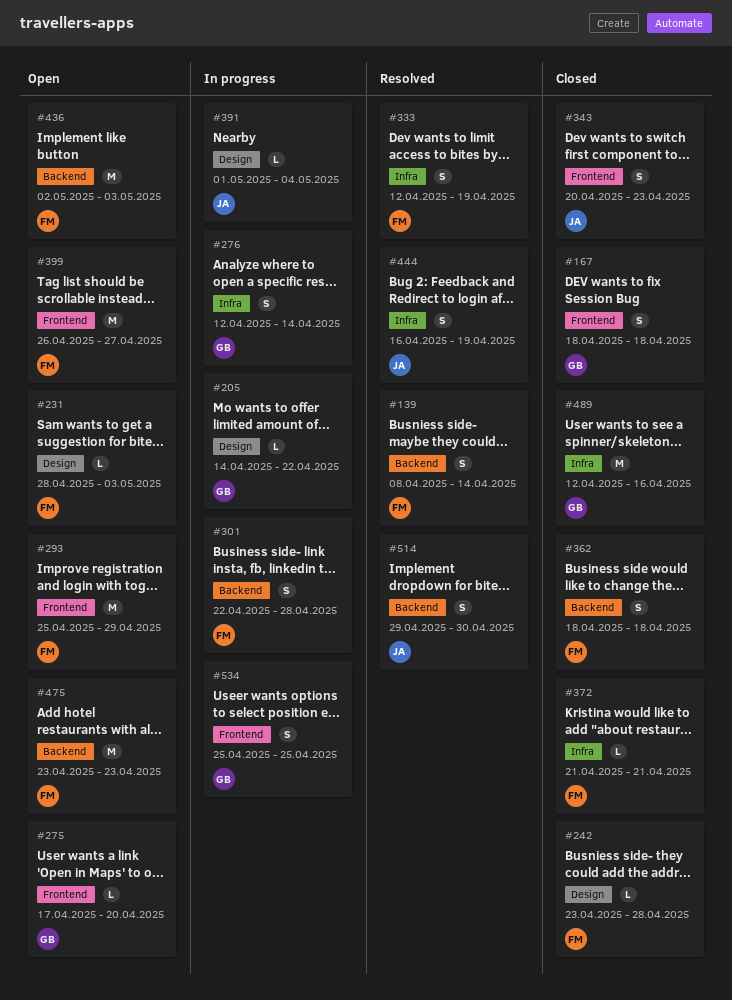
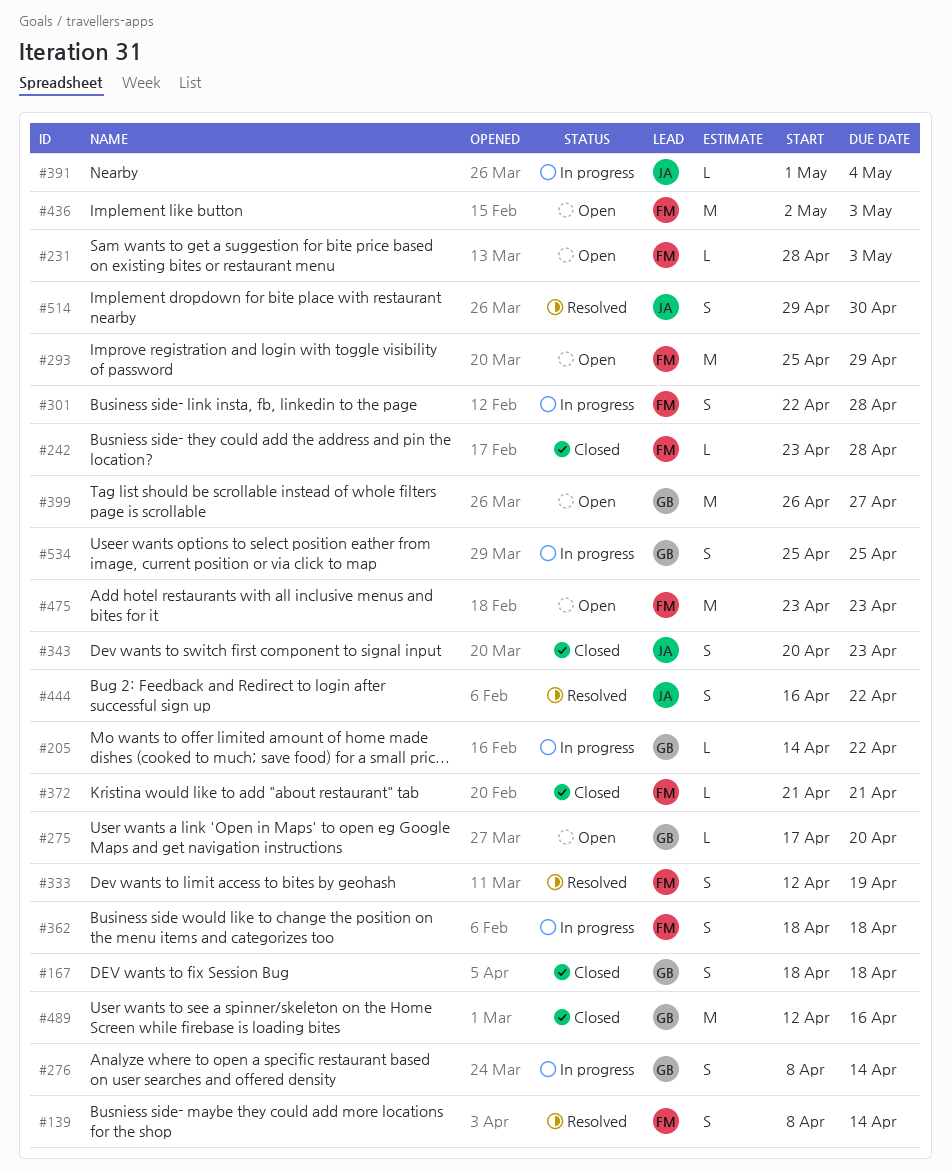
#276, start: Apr 12 -> Apr 8
#362, status: Closed -> In progress
#399, owner: FM -> GB
#444, due: Apr 19 -> Apr 22

